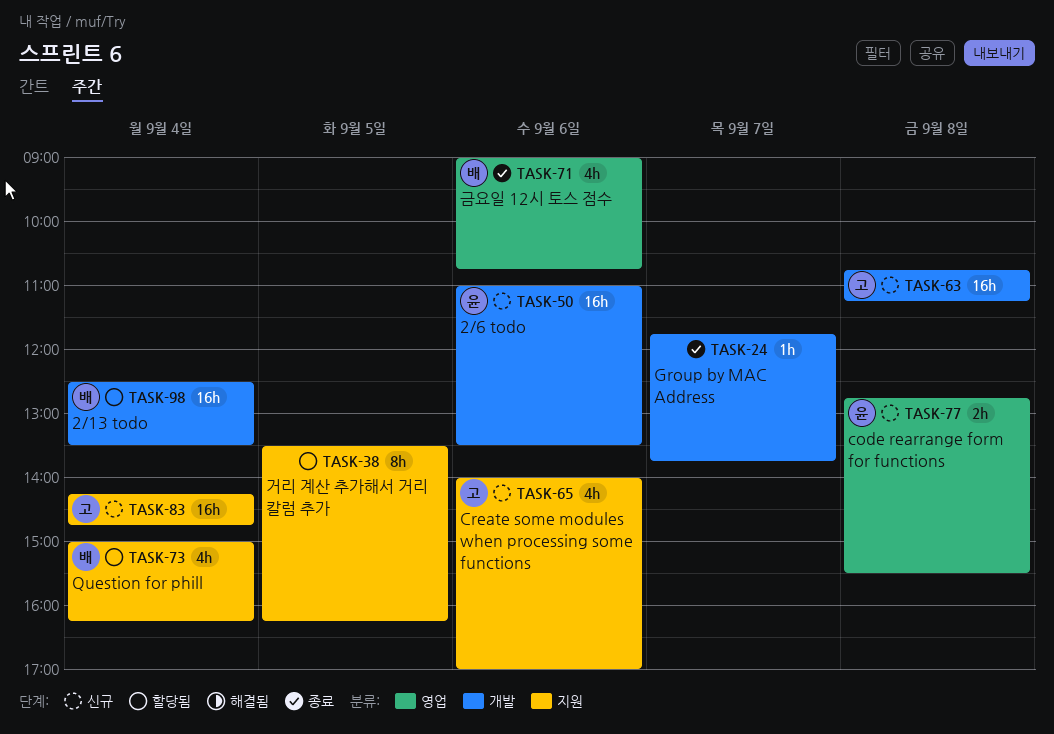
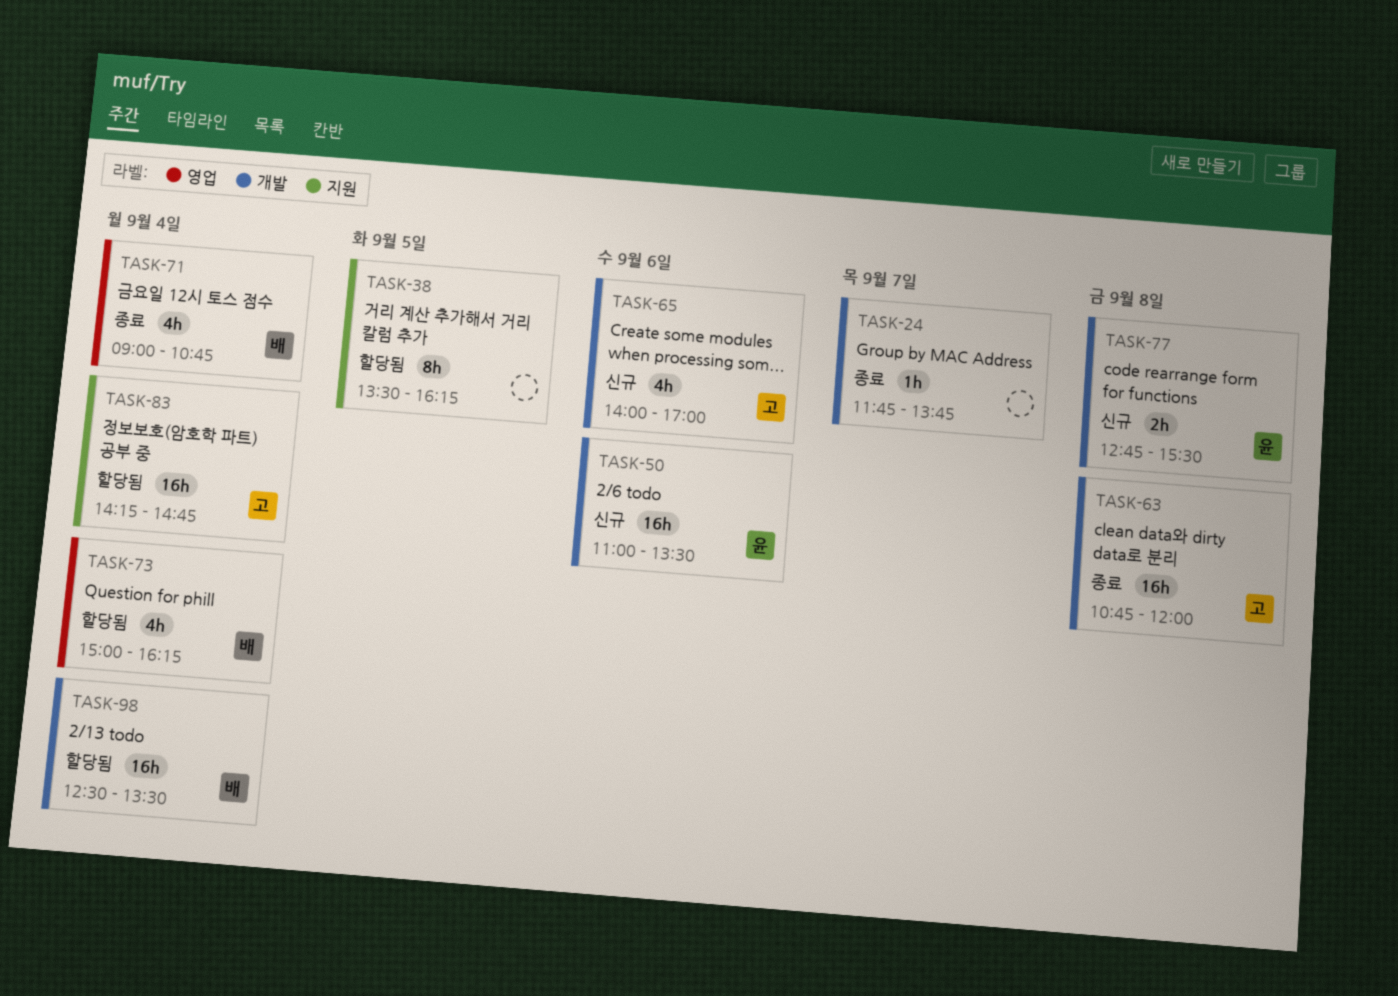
TASK-63, status: 신규 -> 종료
TASK-63, ends: 11:15 -> 12:00
TASK-65, label: 지원 -> 개발
TASK-71, day: Sep 6 -> Sep 4
TASK-73, label: 지원 -> 영업
TASK-77, label: 영업 -> 개발
TASK-83, status: 신규 -> 할당됨

